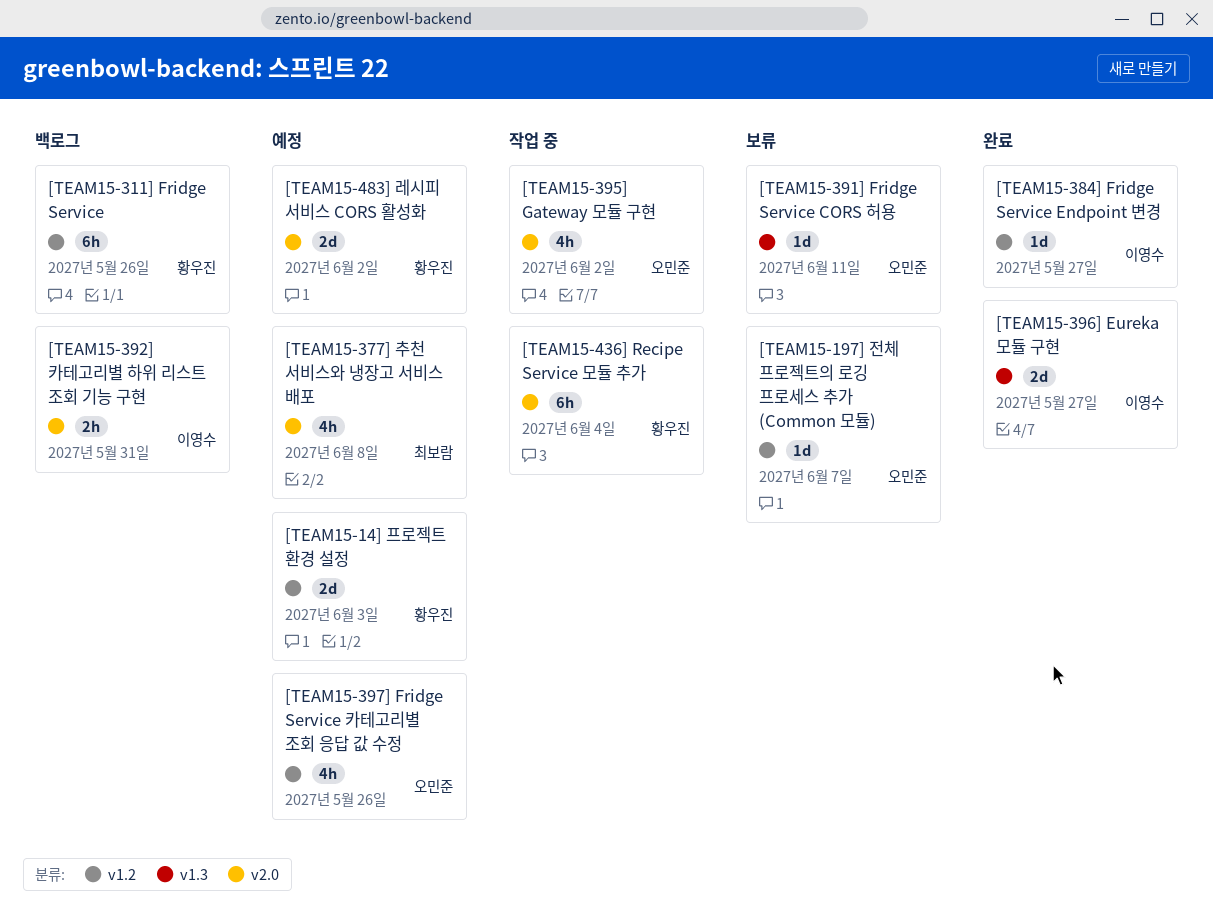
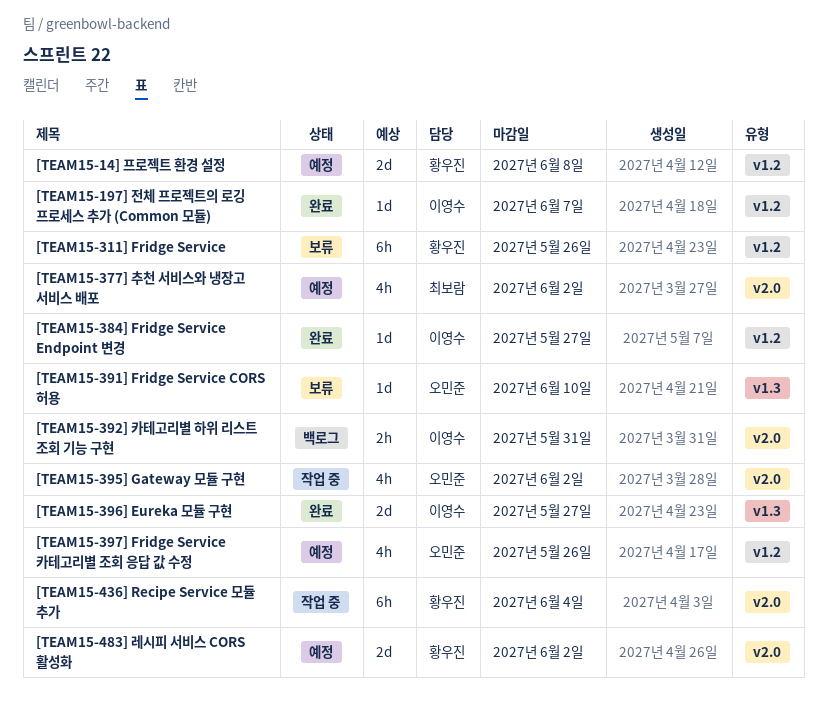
[TEAM15-14] 프로젝트 환경 설정, due: Jun 3 -> Jun 8
[TEAM15-197] 전체 프로젝트의 로깅 프로세스 추가 (Common 모듈), status: 보류 -> 완료
[TEAM15-197] 전체 프로젝트의 로깅 프로세스 추가 (Common 모듈), owner: 오민준 -> 이영수
[TEAM15-311] Fridge Service, status: 백로그 -> 보류
[TEAM15-377] 추천 서비스와 냉장고 서비스 배포, due: Jun 8 -> Jun 2
[TEAM15-391] Fridge Service CORS 허용, due: Jun 11 -> Jun 10

